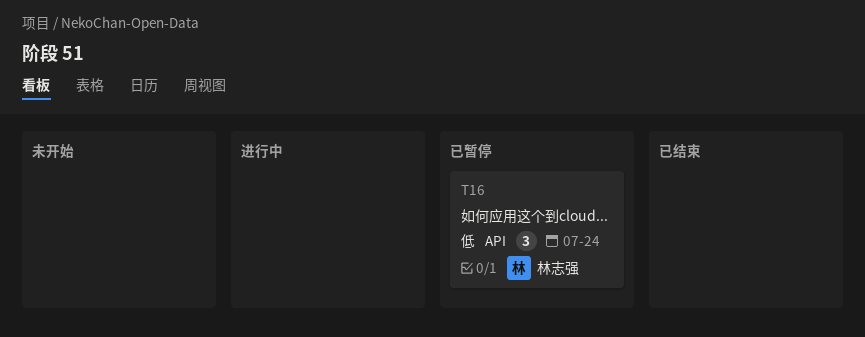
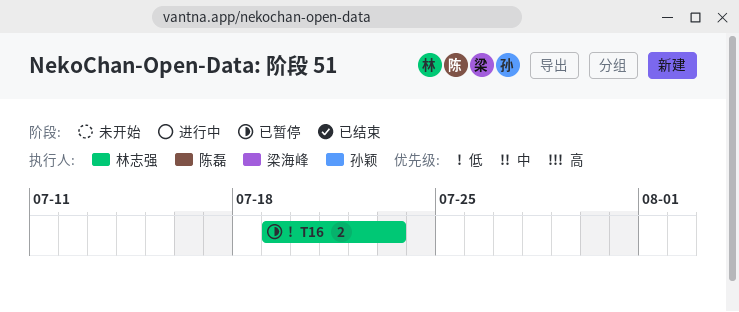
T16, estimate: 3 -> 2
T16, due: Jul 24 -> Jul 23

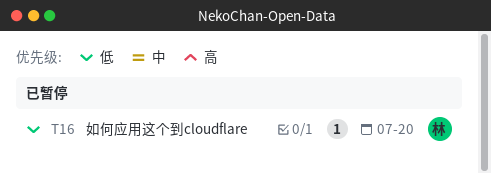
T16, estimate: 2 -> 1
T16, due: Jul 23 -> Jul 20

